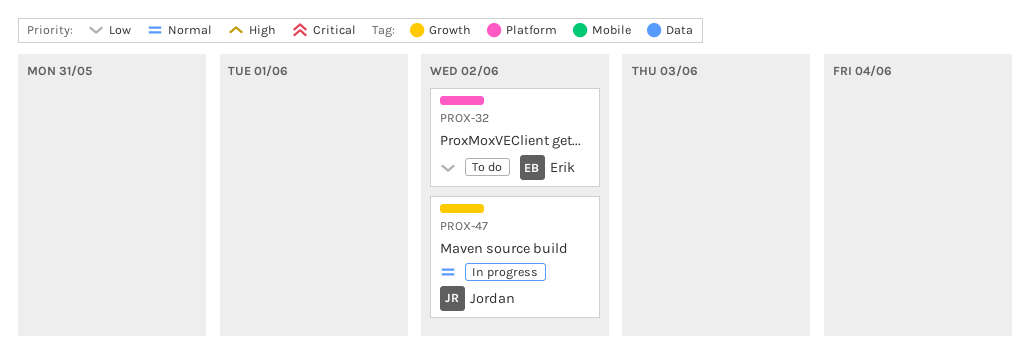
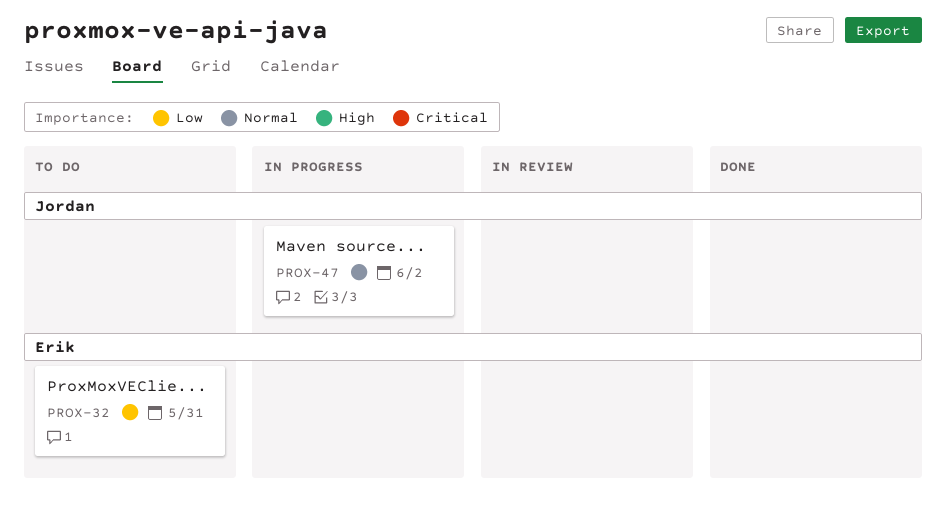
PROX-32, due: Jun 2 -> May 31

